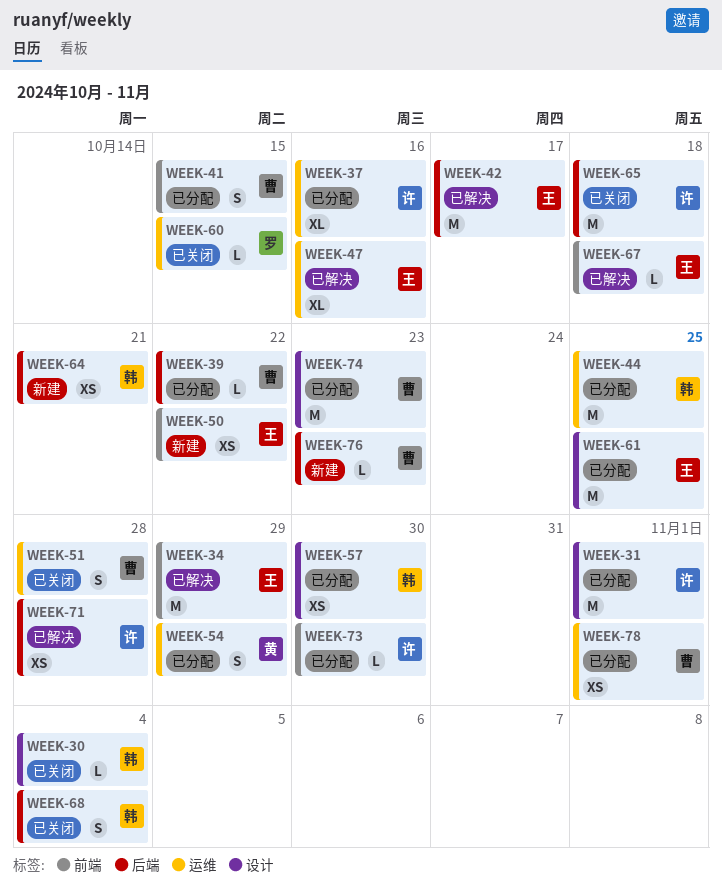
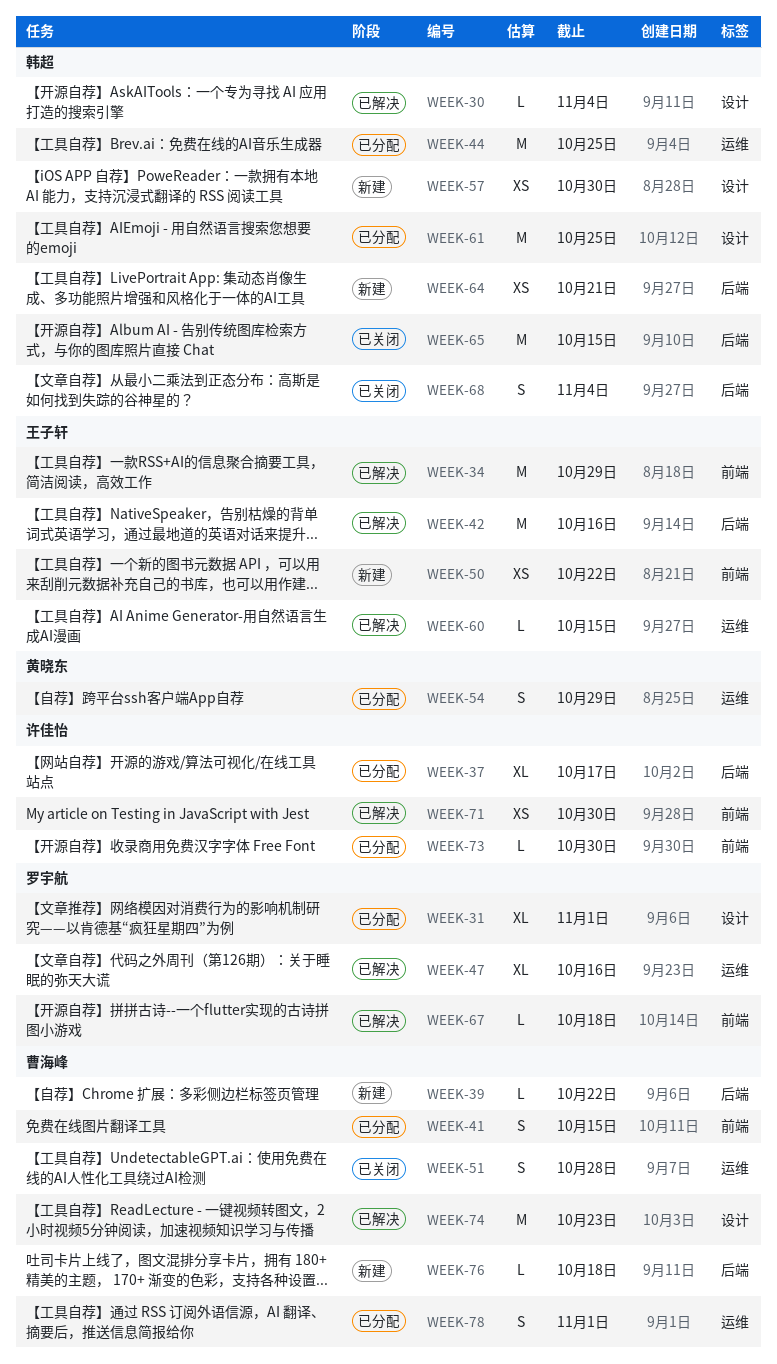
WEEK-30, status: 已关闭 -> 已解决
WEEK-31, owner: 许佳怡 -> 罗宇航
WEEK-31, estimate: M -> XL
WEEK-37, label: 运维 -> 后端
WEEK-37, due: Oct 16 -> Oct 17
WEEK-39, status: 已分配 -> 新建
WEEK-42, due: Oct 17 -> Oct 16
WEEK-47, owner: 王子轩 -> 罗宇航
WEEK-57, status: 已分配 -> 新建
WEEK-60, status: 已关闭 -> 已解决
WEEK-60, owner: 罗宇航 -> 王子轩
WEEK-61, owner: 王子轩 -> 韩超
WEEK-65, owner: 许佳怡 -> 韩超
WEEK-65, due: Oct 18 -> Oct 15
WEEK-67, owner: 王子轩 -> 罗宇航
WEEK-71, label: 后端 -> 前端
WEEK-71, due: Oct 28 -> Oct 30
WEEK-74, status: 已分配 -> 已解决
WEEK-76, due: Oct 23 -> Oct 18
WEEK-78, estimate: XS -> S

